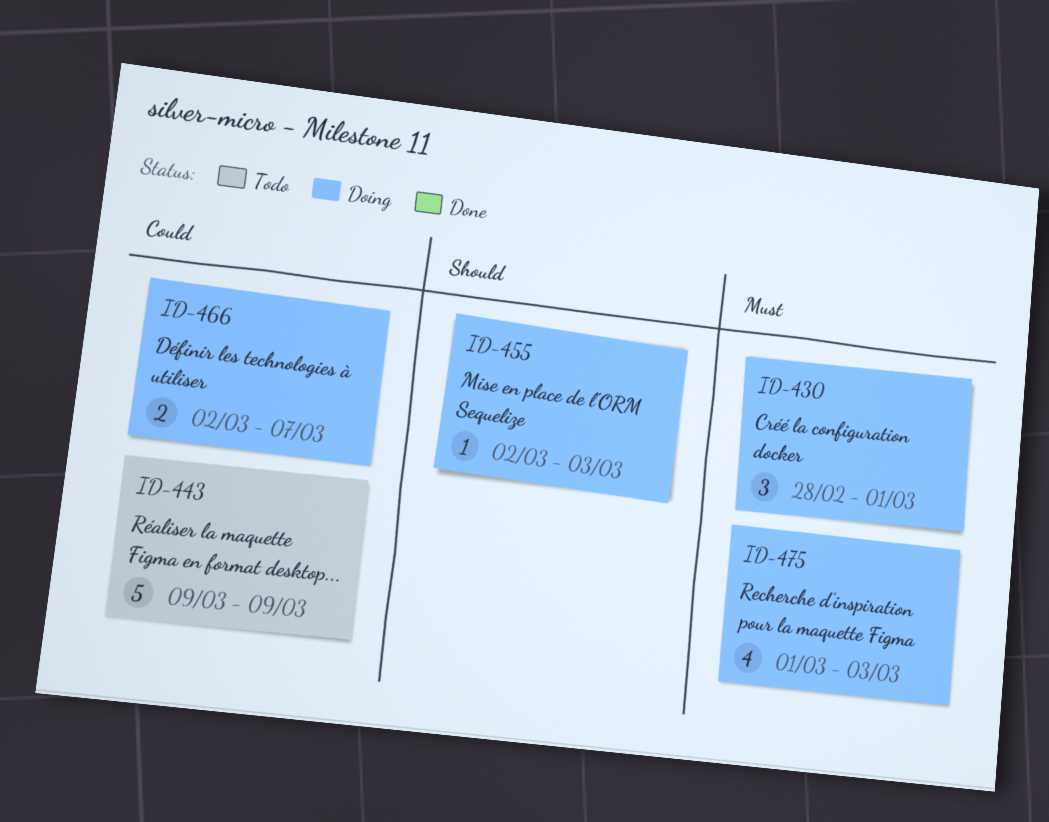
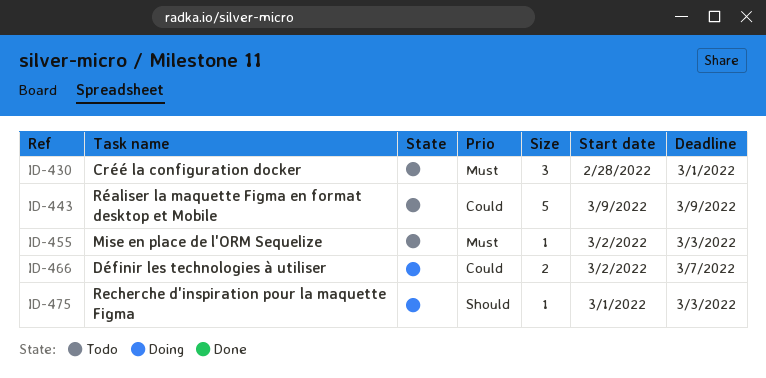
ID-430, status: Doing -> Todo
ID-455, status: Doing -> Todo
ID-455, priority: Should -> Must
ID-475, priority: Must -> Should
ID-475, estimate: 4 -> 1

